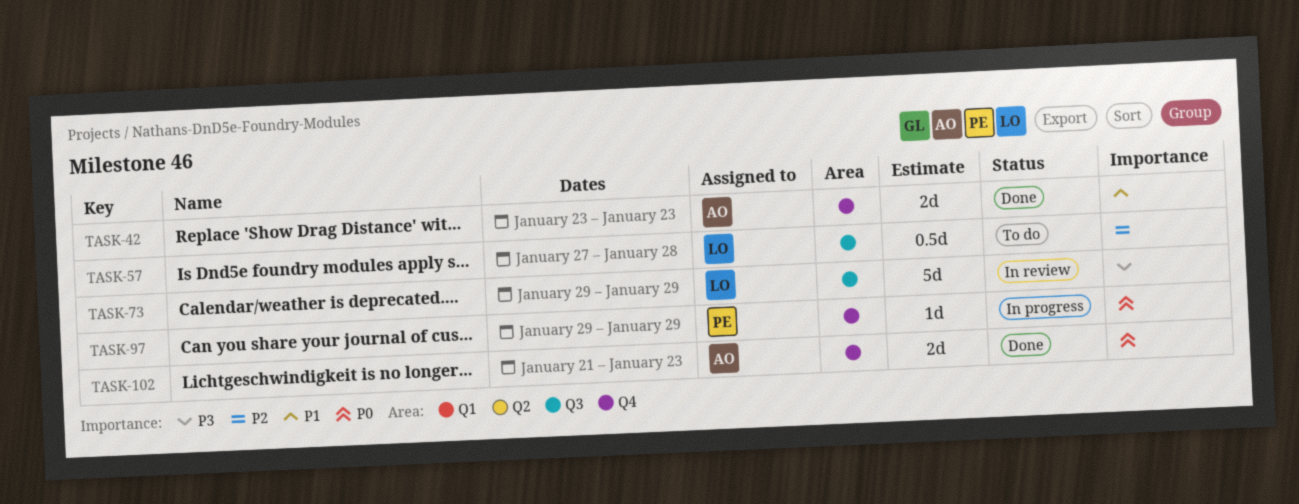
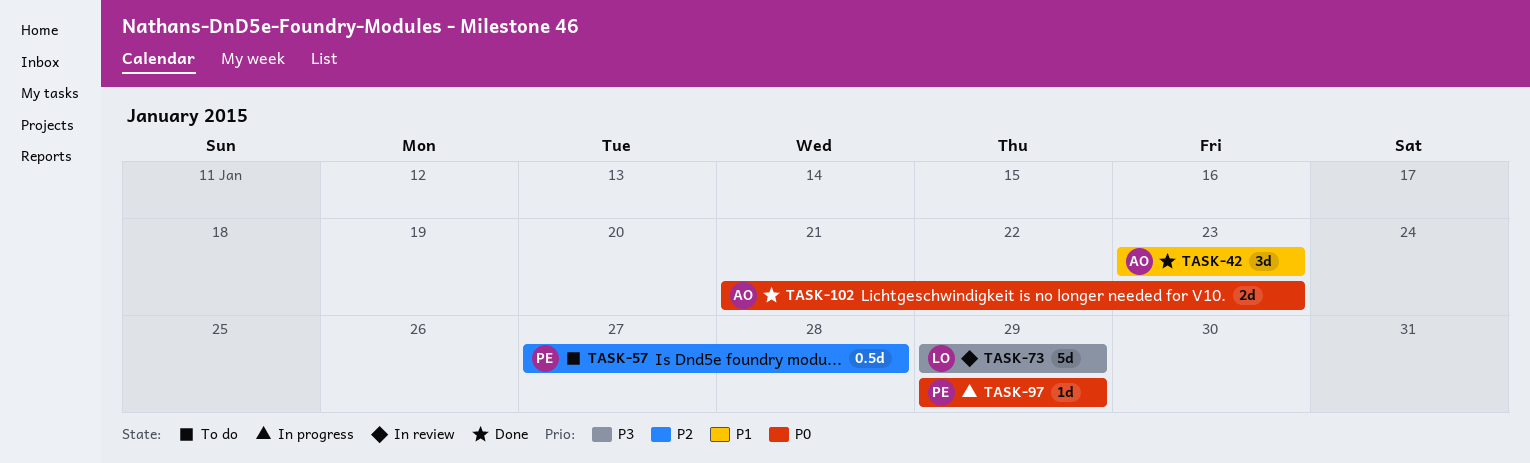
TASK-42, estimate: 2d -> 3d
TASK-57, owner: LO -> PE

